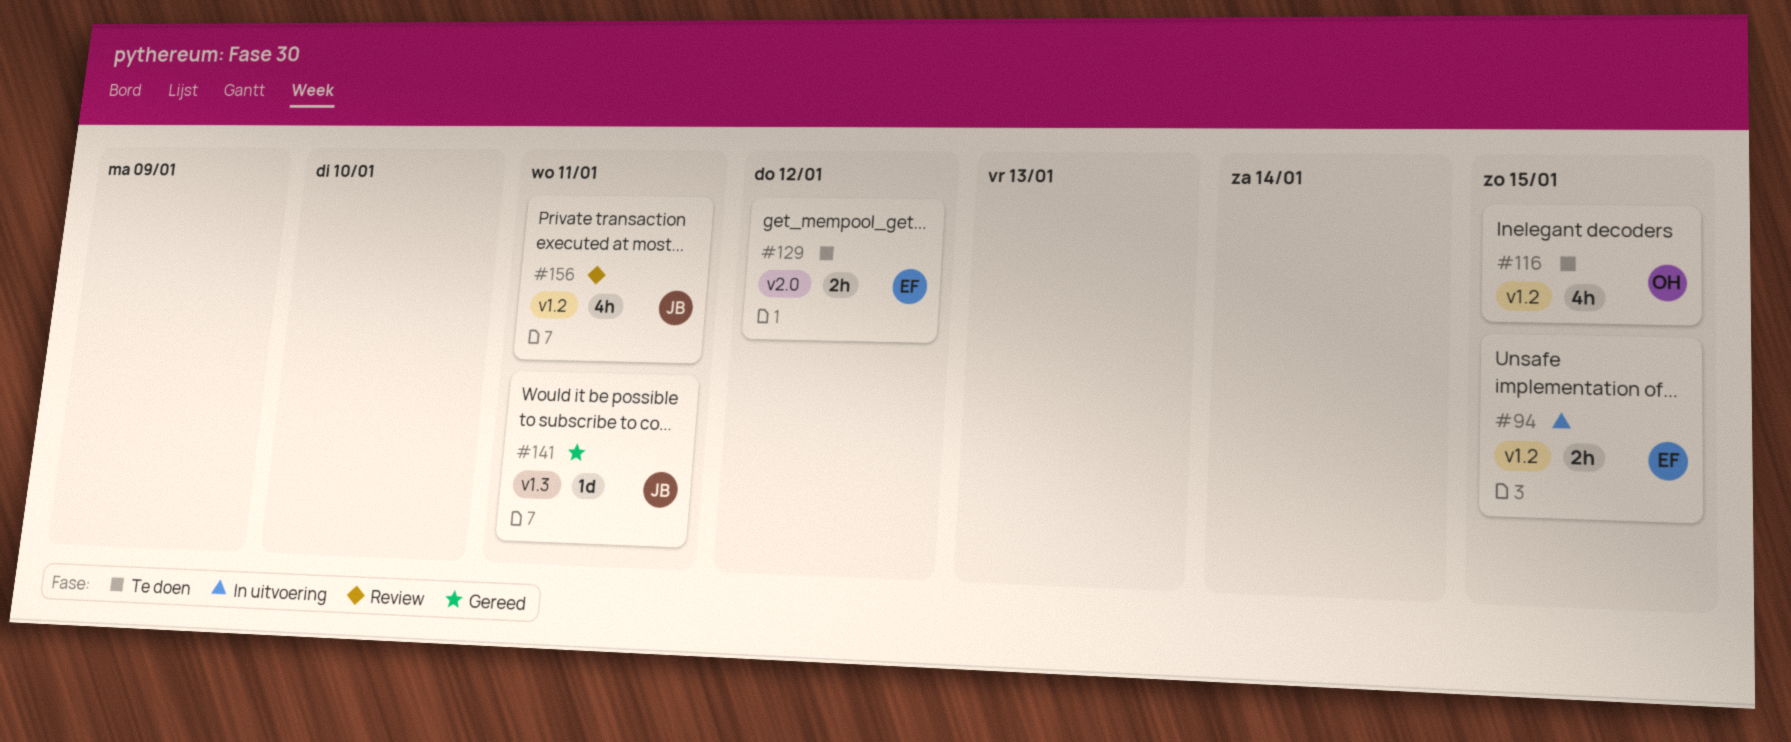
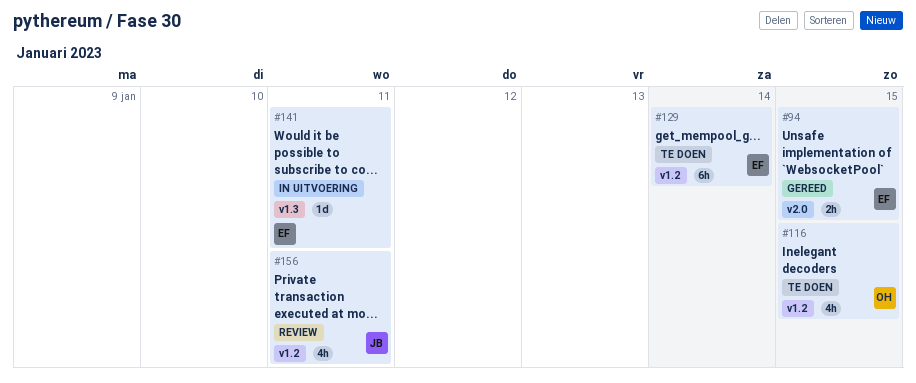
#94, status: In uitvoering -> Gereed
#94, label: v1.2 -> v2.0
#129, label: v2.0 -> v1.2
#129, estimate: 2h -> 6h
#129, due: Jan 12 -> Jan 14
#141, status: Gereed -> In uitvoering
#141, owner: JB -> EF

